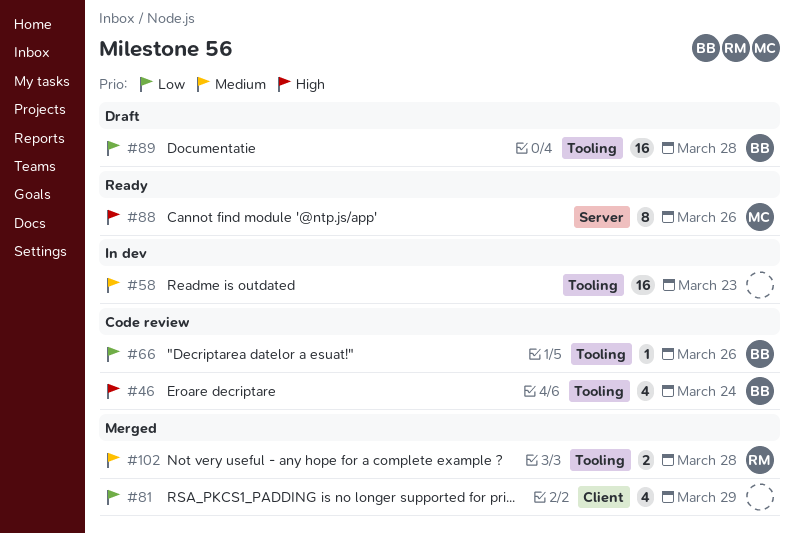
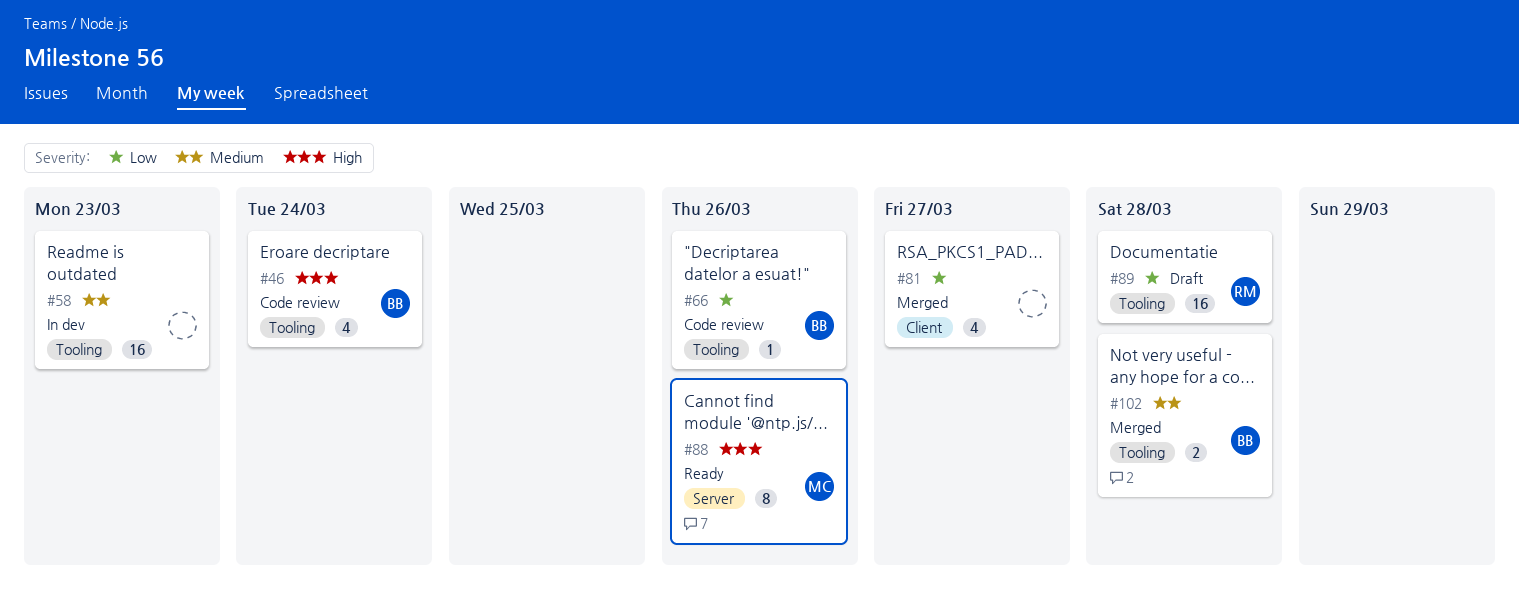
#81, due: Mar 29 -> Mar 27
#89, owner: BB -> RM
#102, owner: RM -> BB

